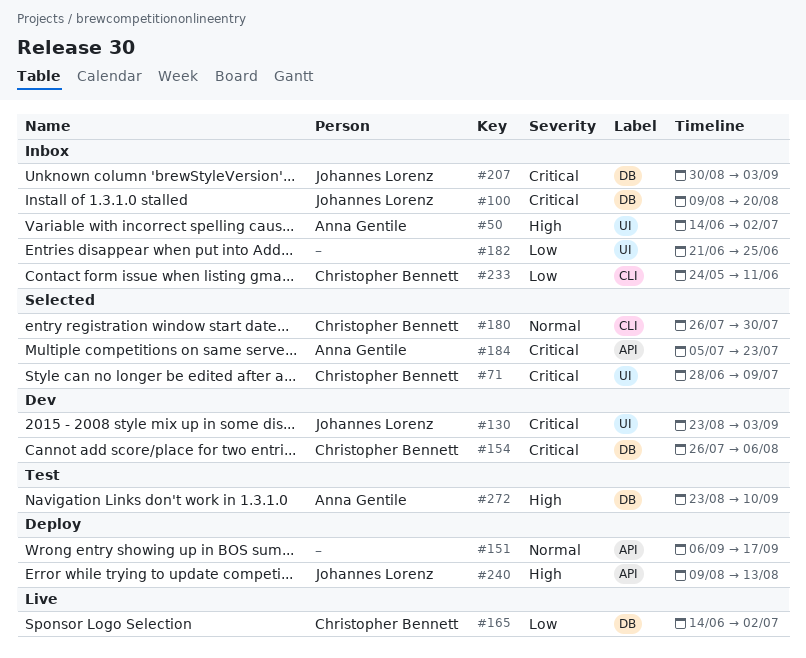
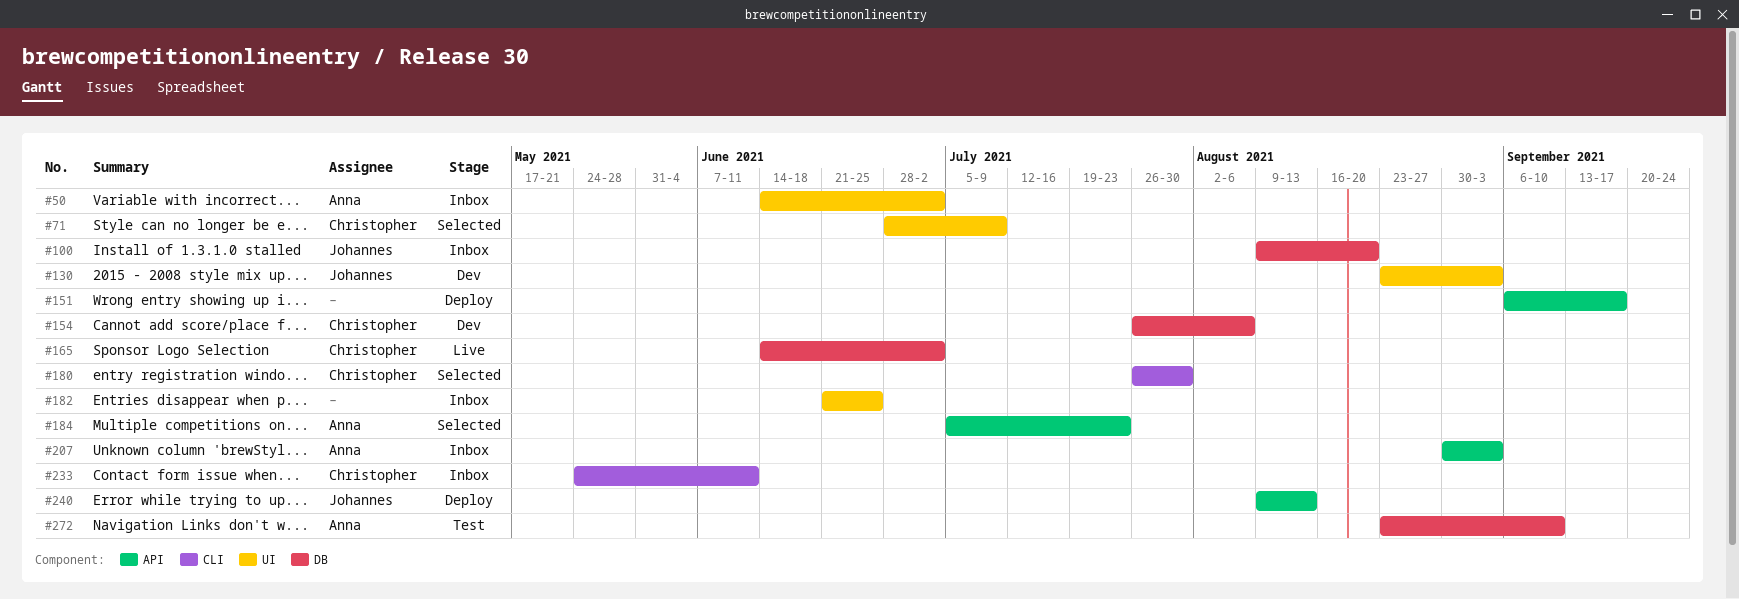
#207, owner: Johannes Lorenz -> Anna Gentile
#207, label: DB -> API

